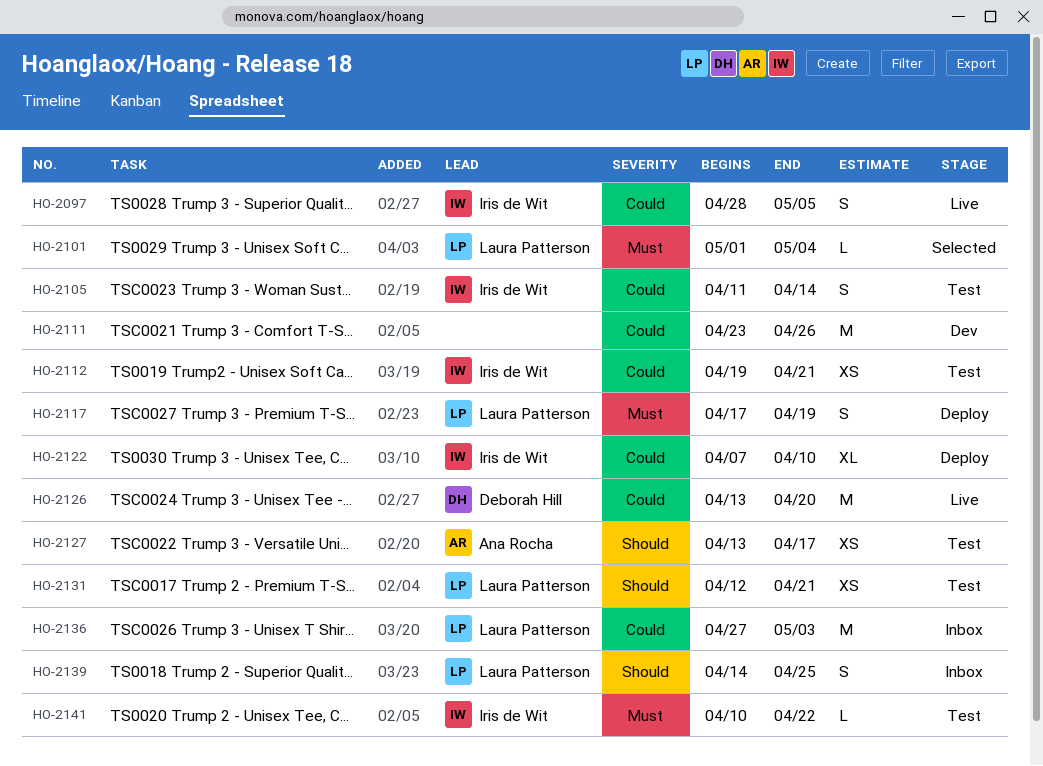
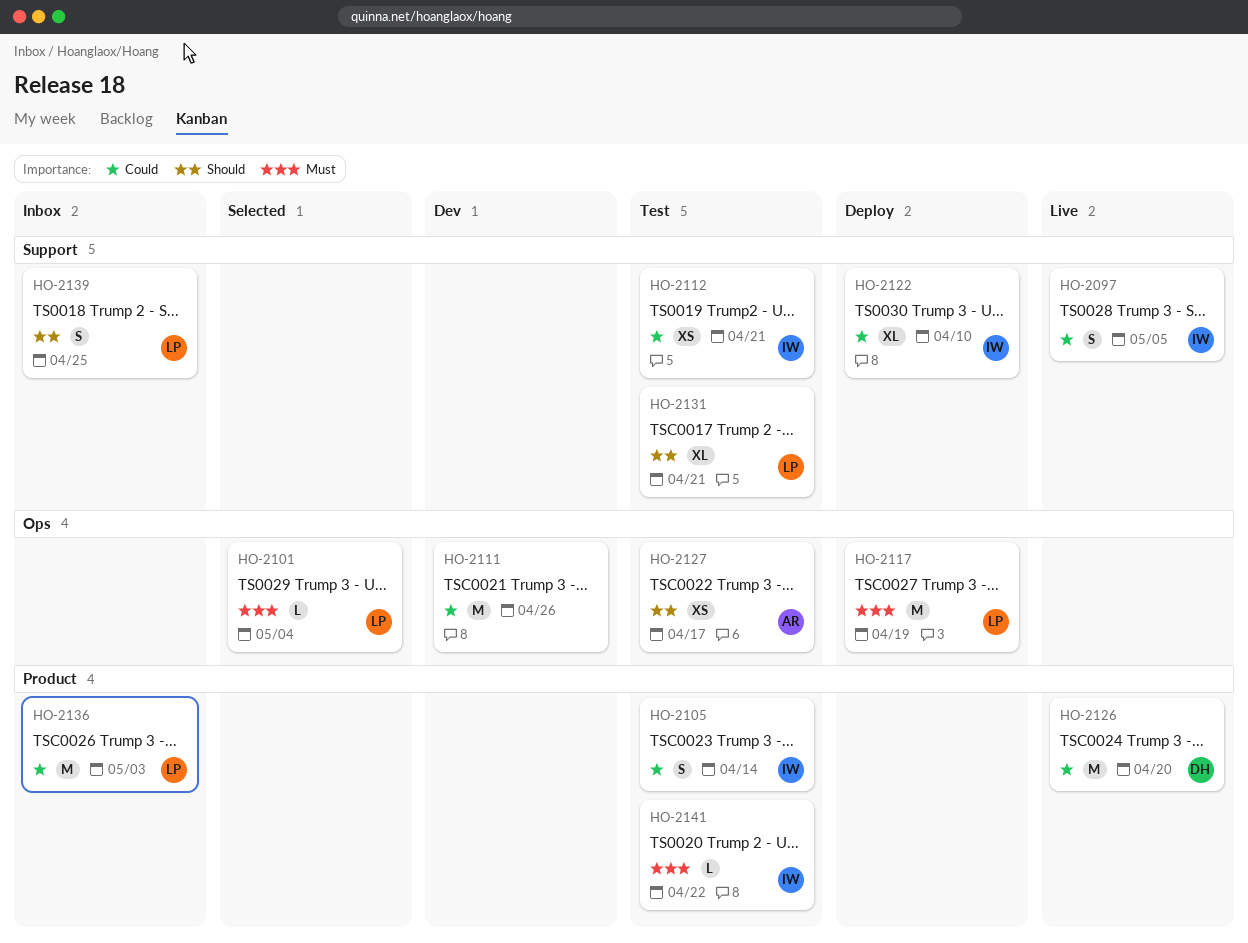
HO-2117, estimate: S -> M
HO-2131, estimate: XS -> XL

